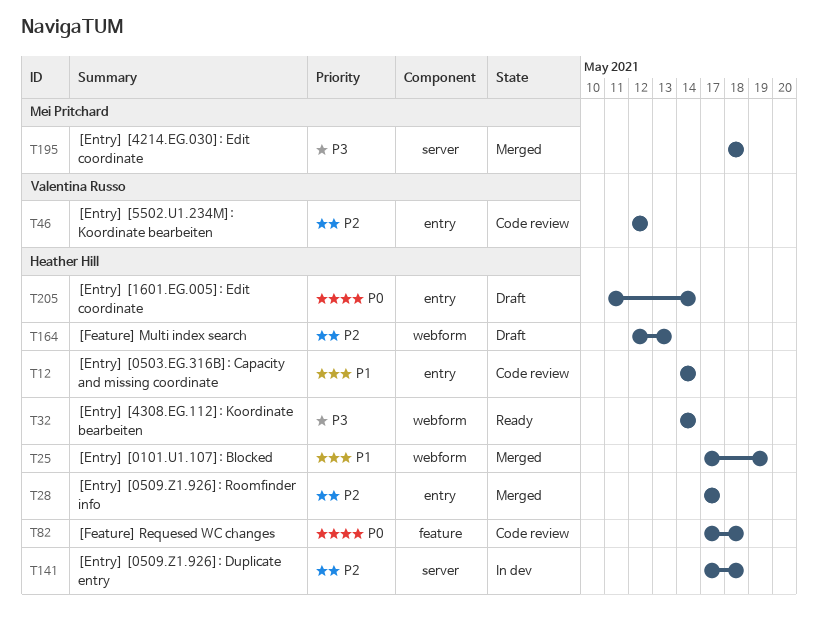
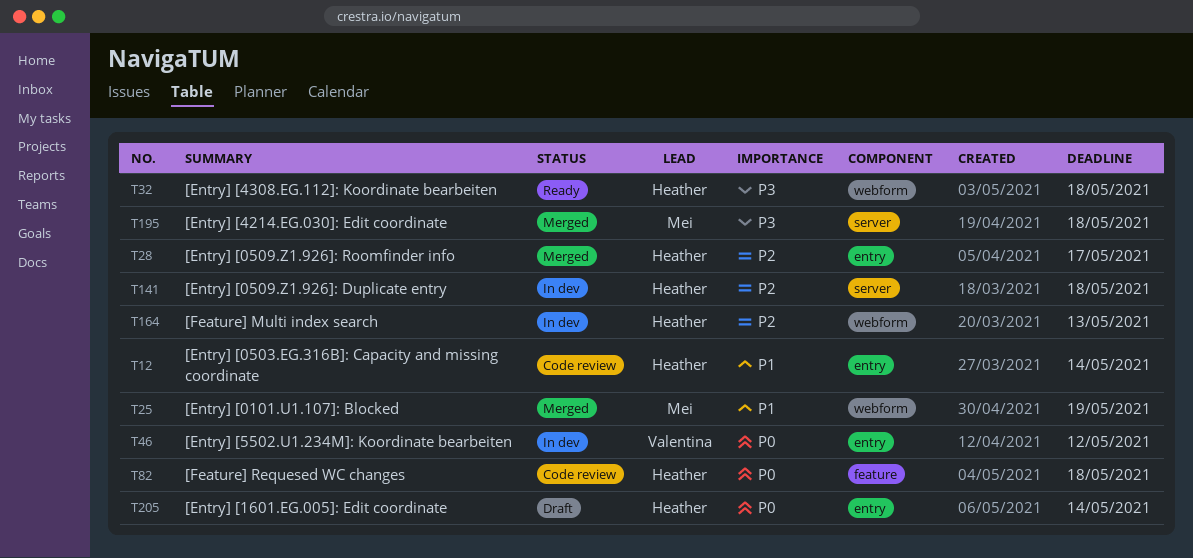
T25, owner: Heather Hill -> Mei Pritchard
T32, due: May 14 -> May 18
T46, status: Code review -> In dev
T46, priority: P2 -> P0
T164, status: Draft -> In dev

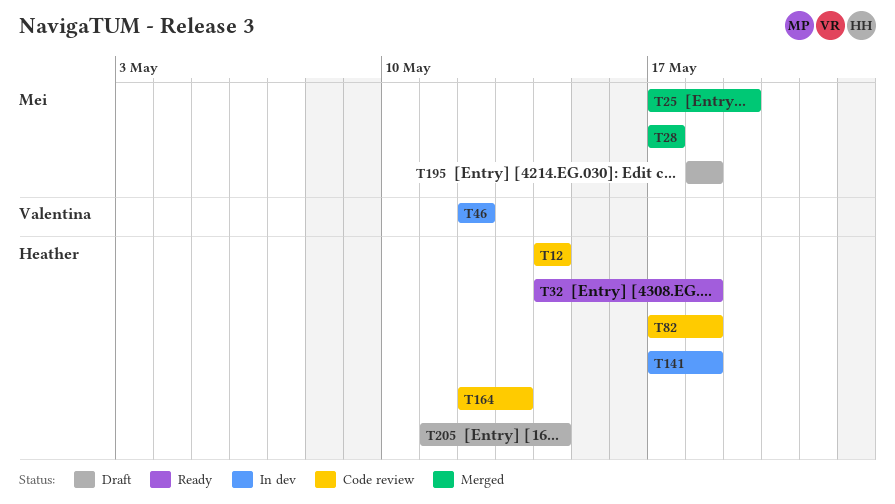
T28, owner: Heather -> Mei
T164, status: In dev -> Code review
T195, status: Merged -> Draft

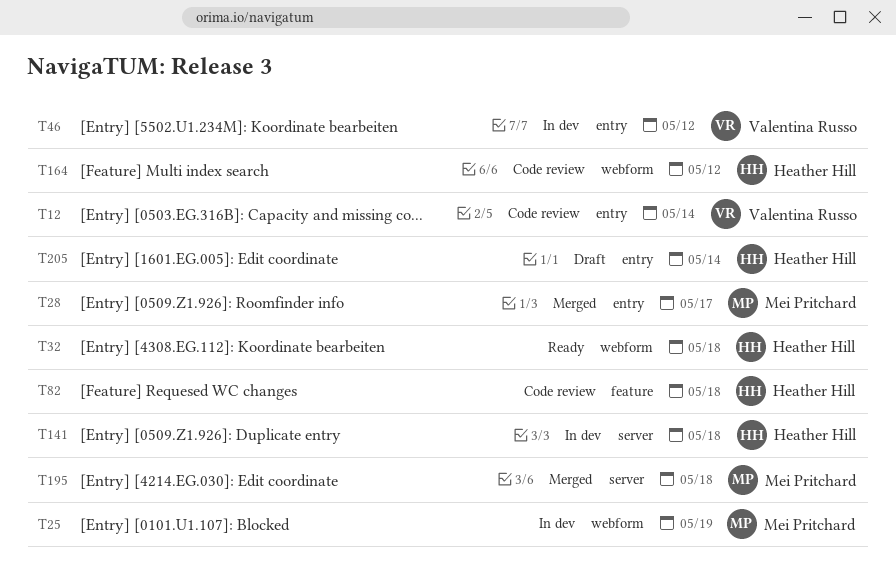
T12, owner: Heather Hill -> Valentina Russo
T25, status: Merged -> In dev
T164, due: May 13 -> May 12
T195, status: Draft -> Merged

